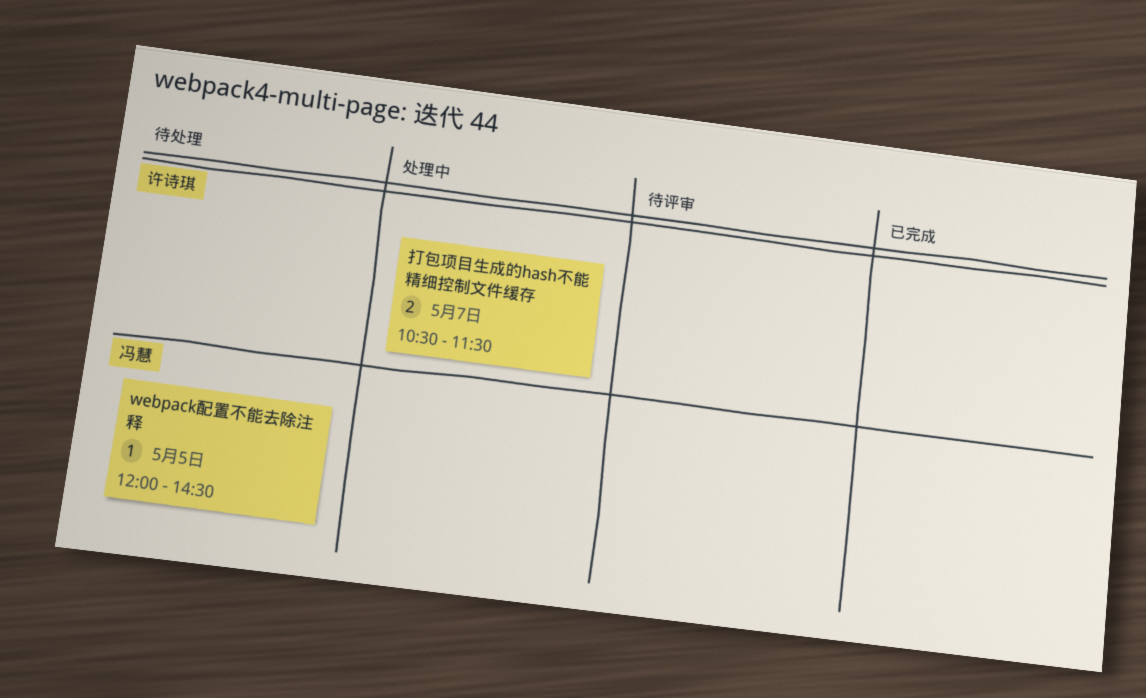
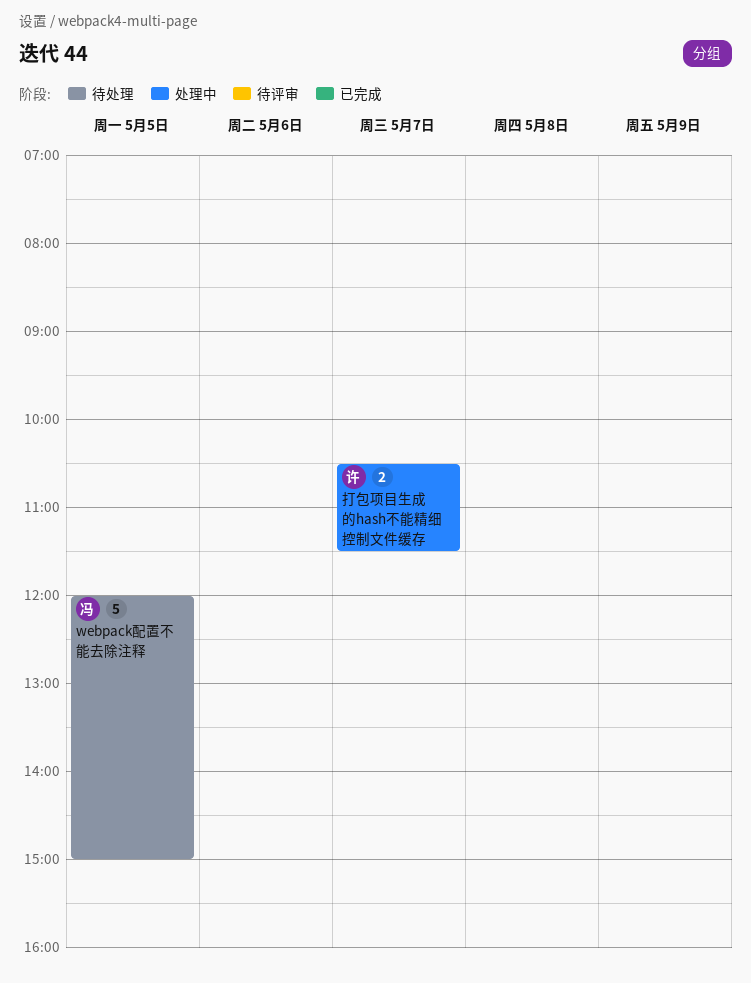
webpack配置不能去除注释, estimate: 1 -> 5
webpack配置不能去除注释, ends: 14:30 -> 15:00

